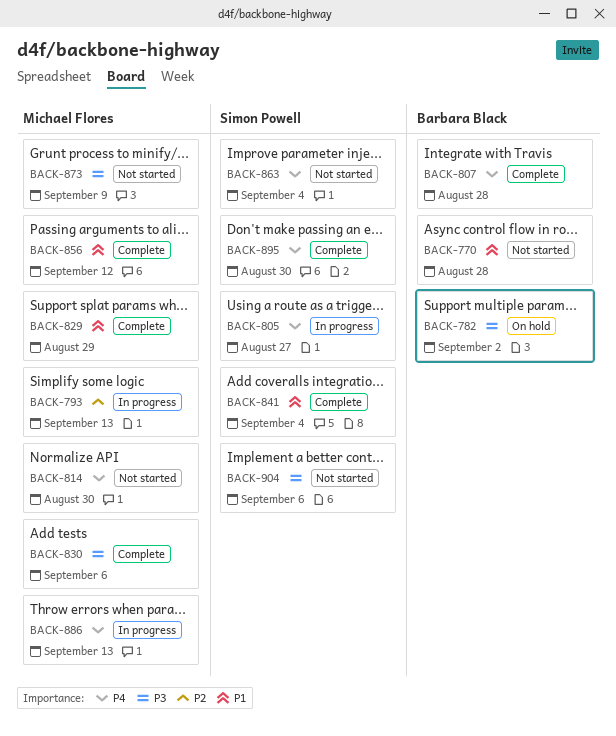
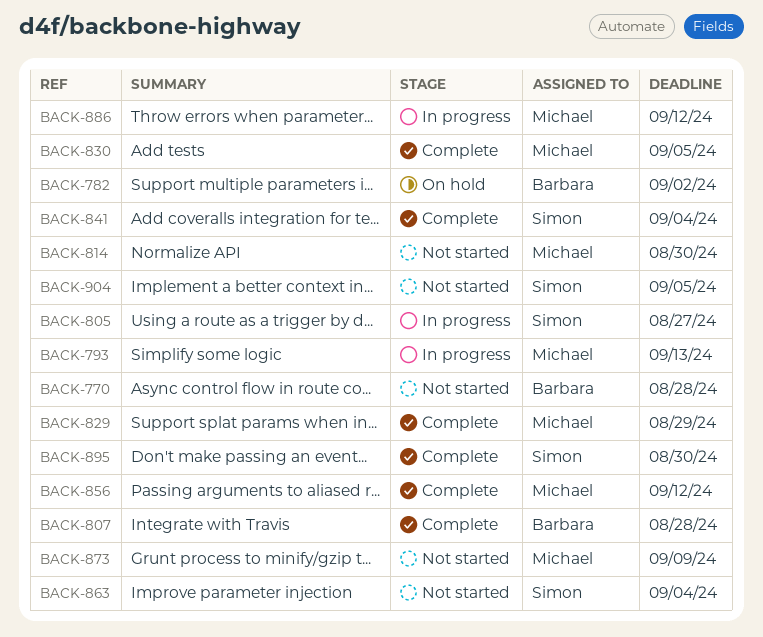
BACK-830, due: Sep 6 -> Sep 5
BACK-886, due: Sep 13 -> Sep 12
BACK-904, due: Sep 6 -> Sep 5

